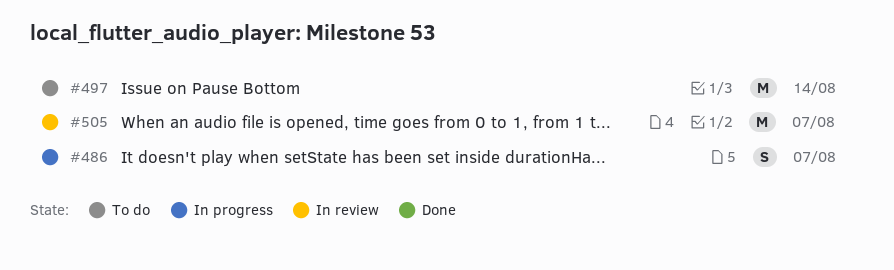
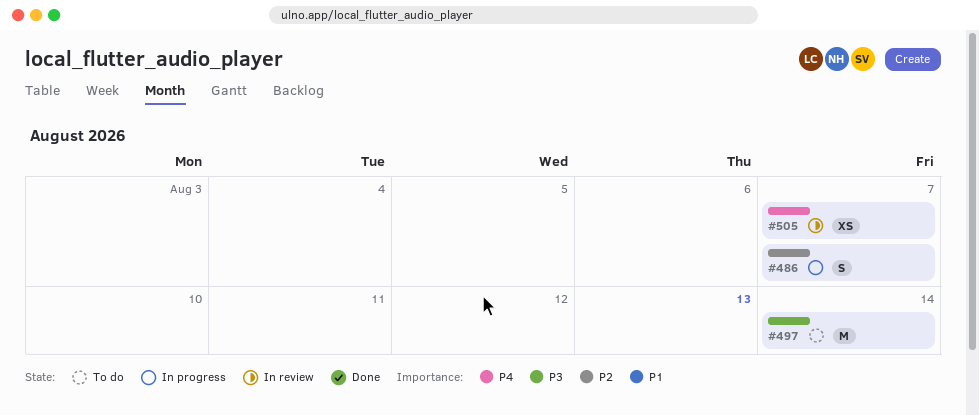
#505, estimate: M -> XS

